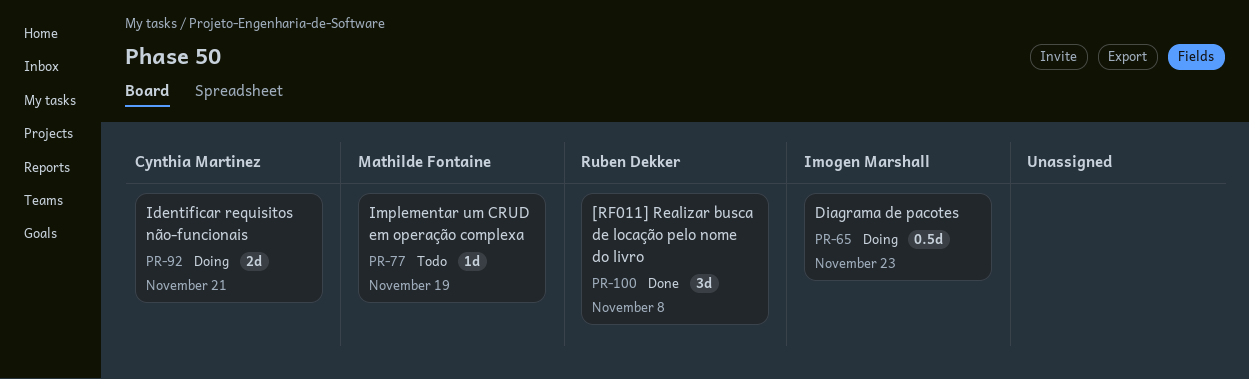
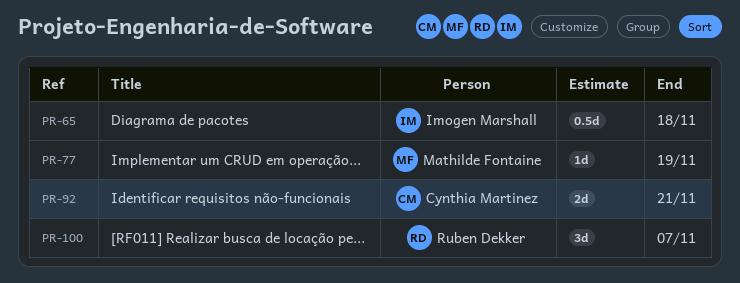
PR-65, due: Nov 23 -> Nov 18
PR-100, due: Nov 8 -> Nov 7

